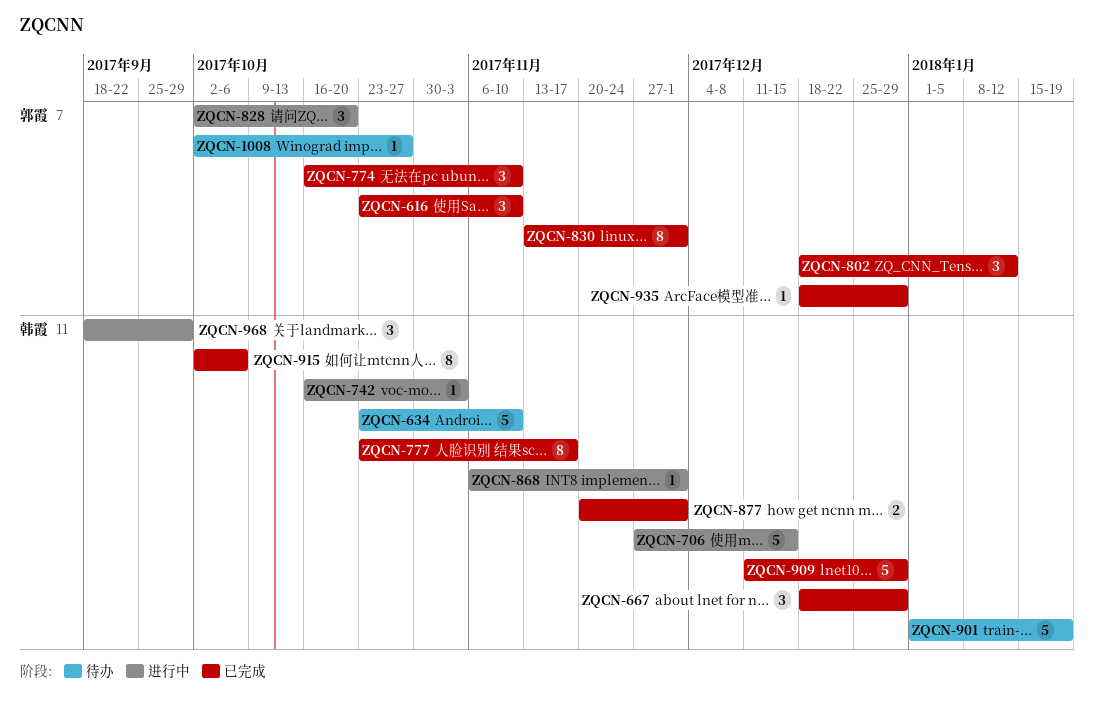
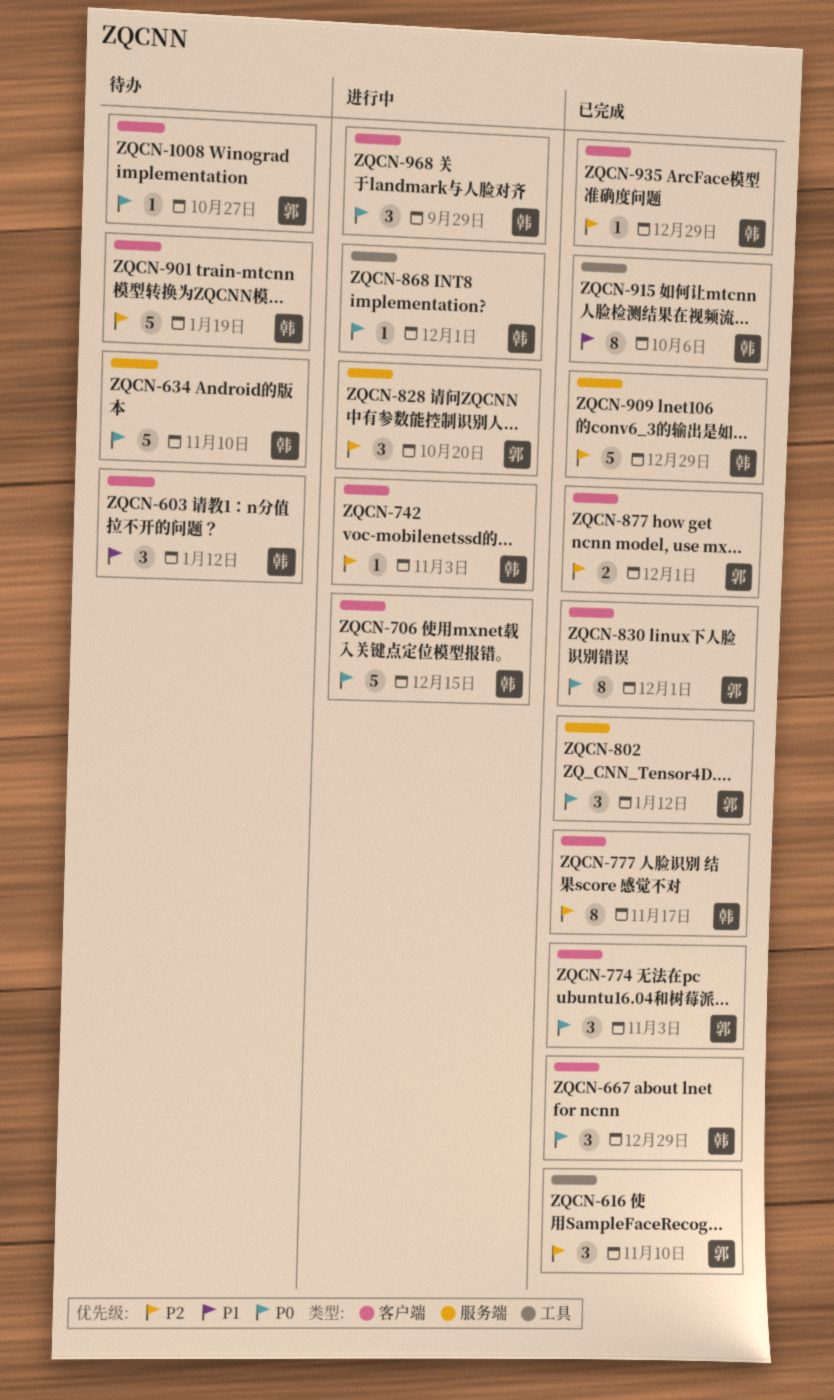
ZQCN-603: none -> present
ZQCN-774, due: Nov 10 -> Nov 3
ZQCN-877, owner: 韩霞 -> 郭霞
ZQCN-935, owner: 郭霞 -> 韩霞

